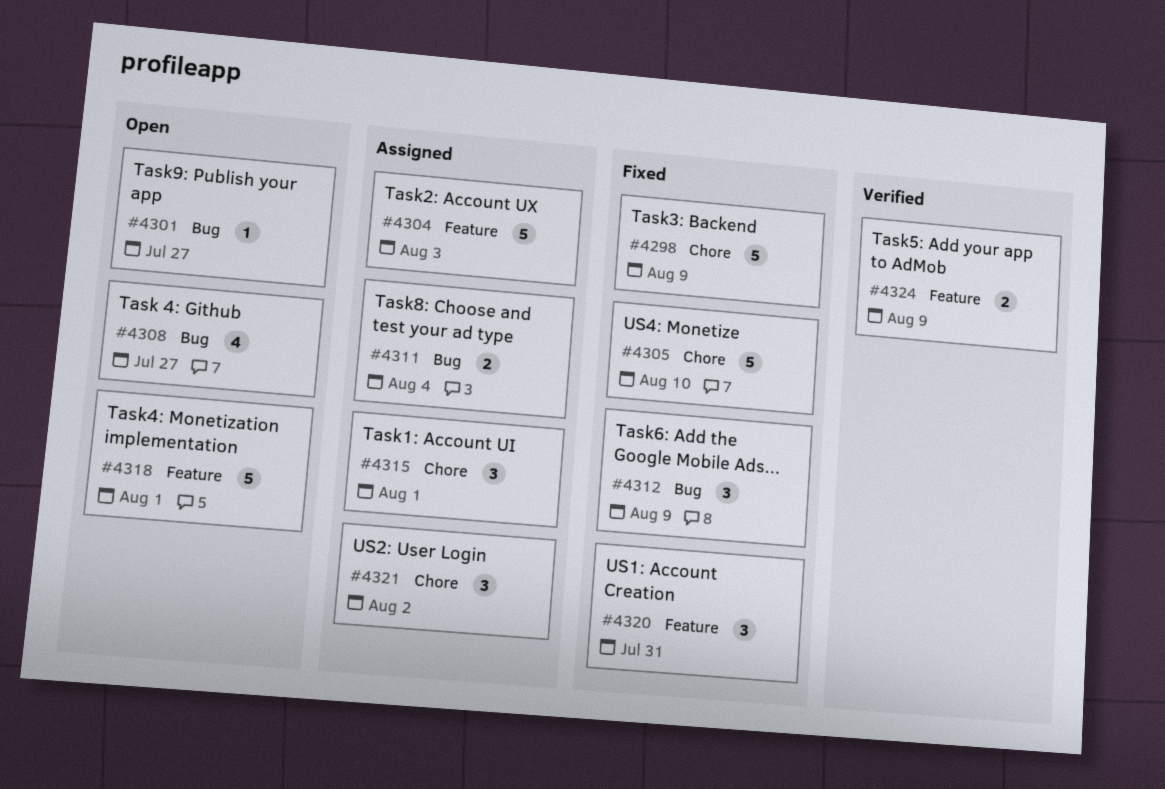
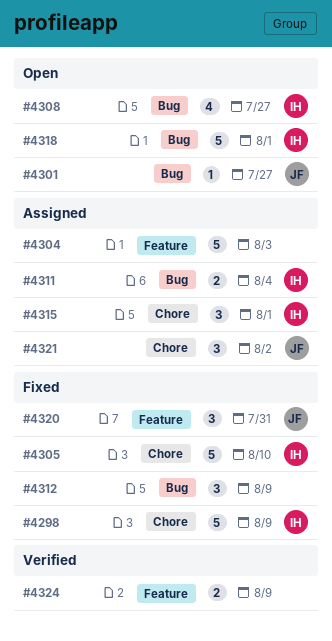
#4318, label: Feature -> Bug

